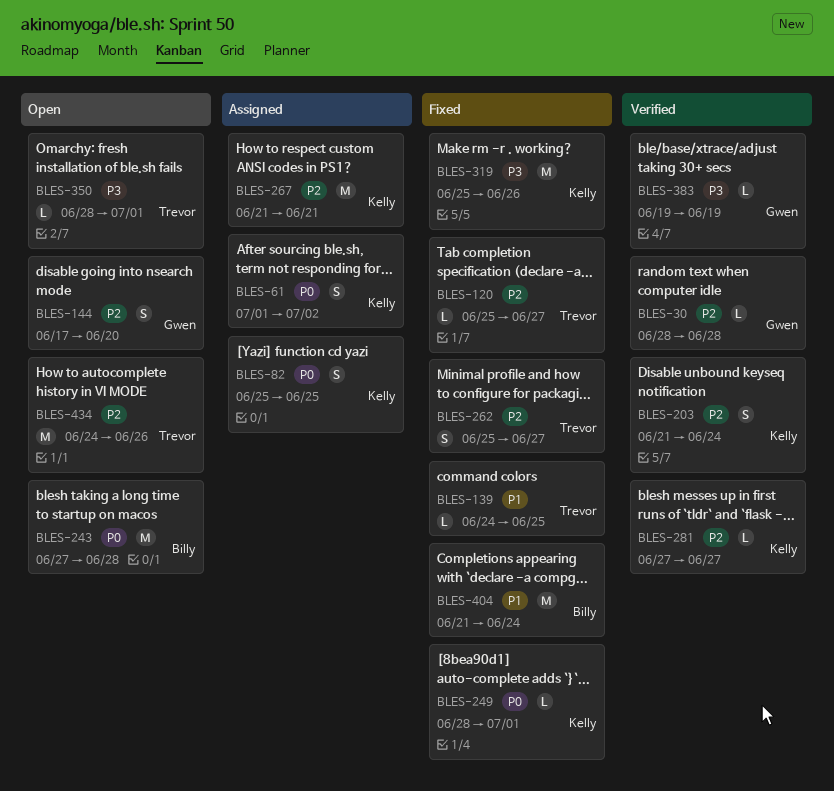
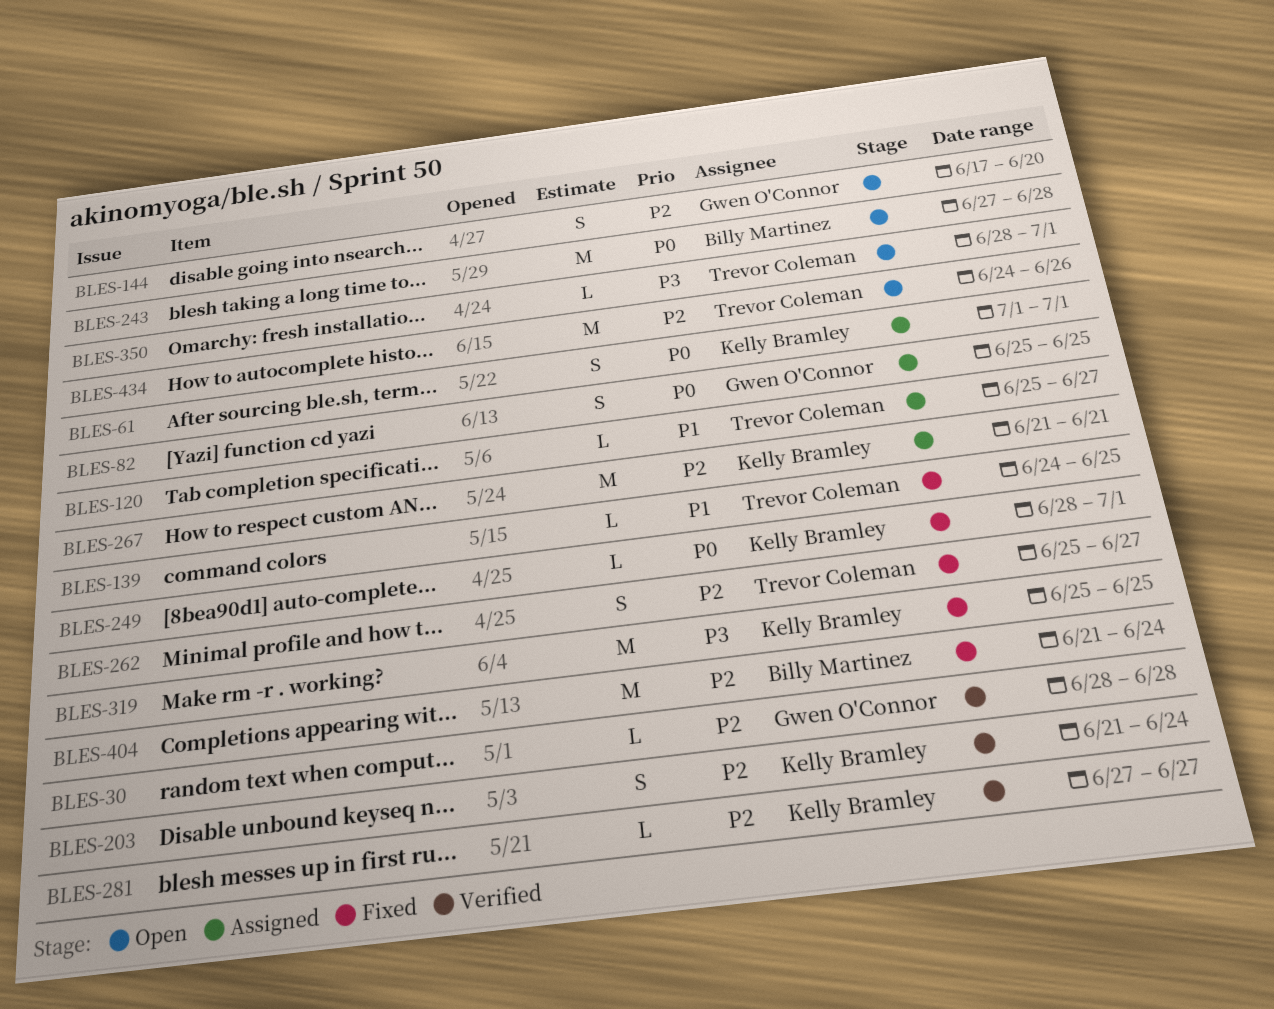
BLES-61, due: Jul 2 -> Jul 1
BLES-82, owner: Kelly Bramley -> Gwen O'Connor
BLES-120, status: Fixed -> Assigned
BLES-120, priority: P2 -> P1
BLES-319, due: Jun 26 -> Jun 25
BLES-383: present -> none
BLES-404, priority: P1 -> P2

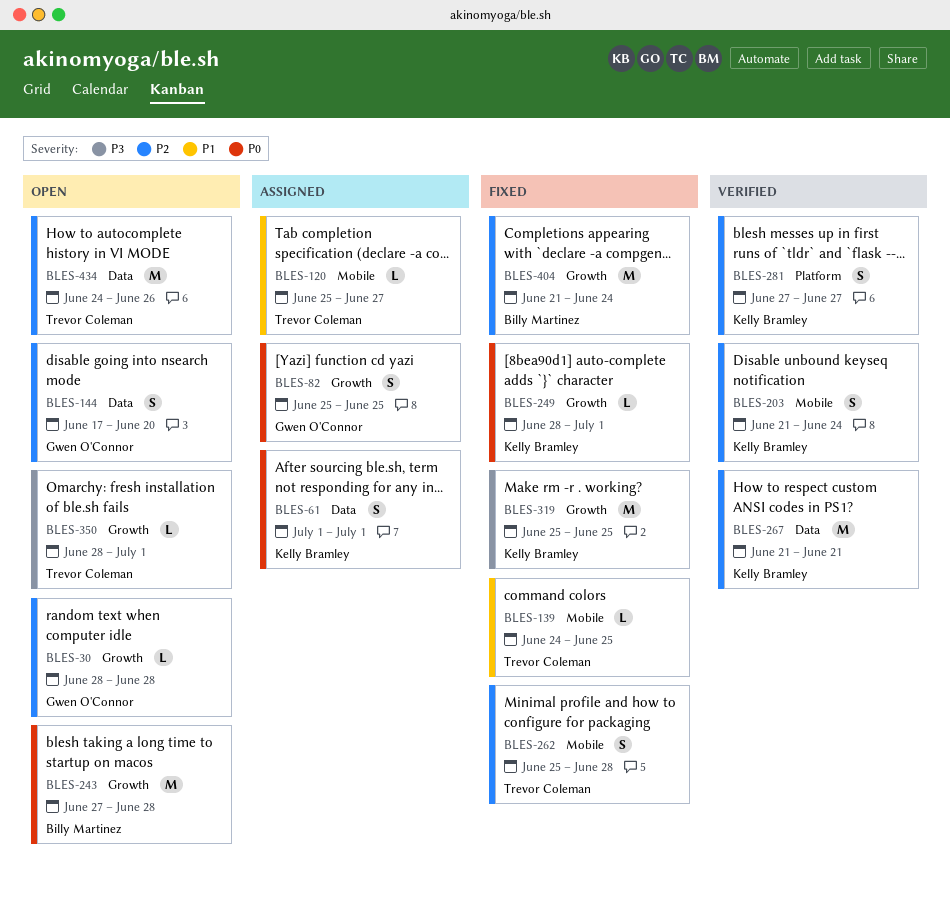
BLES-30, status: Verified -> Open
BLES-262, due: Jun 27 -> Jun 28
BLES-267, status: Assigned -> Verified
BLES-281, estimate: L -> S

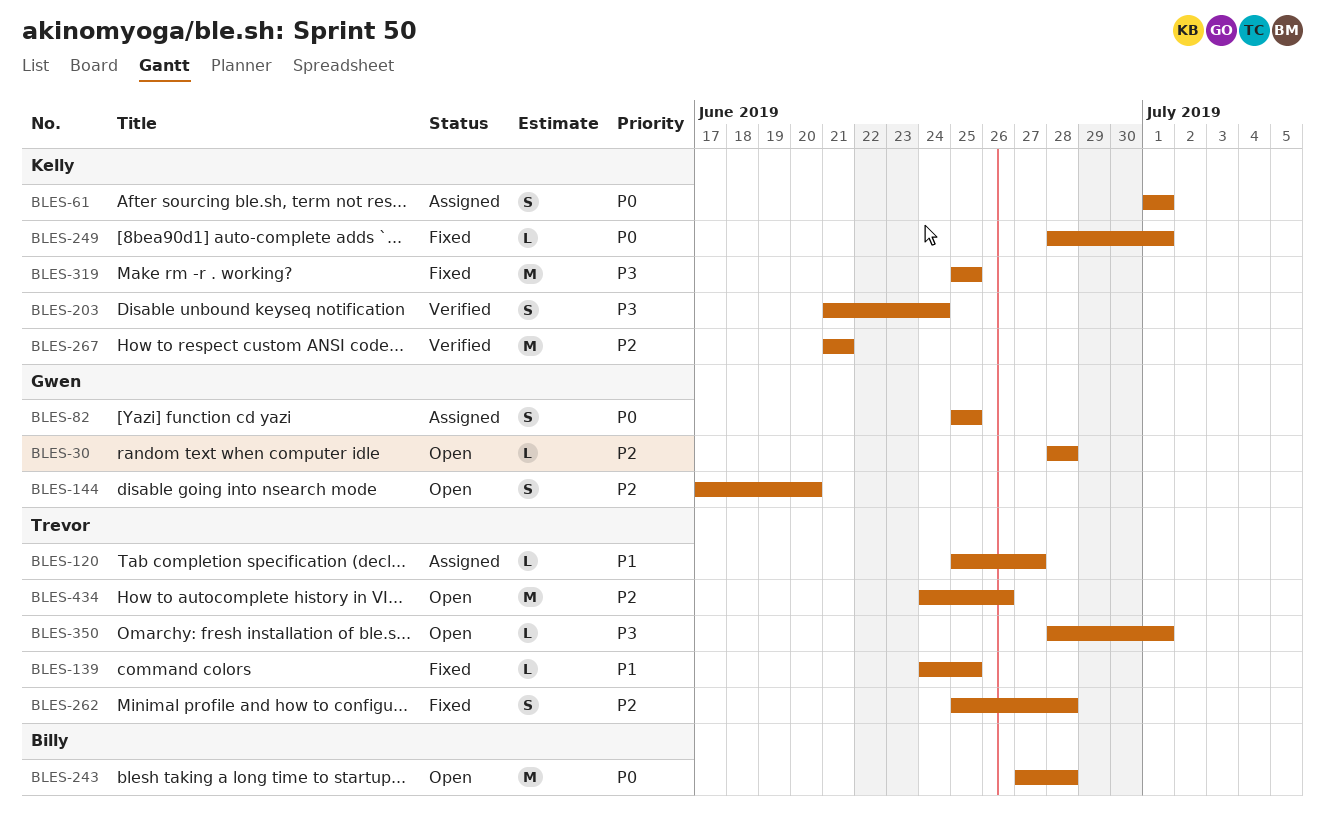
BLES-203, priority: P2 -> P3
BLES-281: present -> none
BLES-404: present -> none

